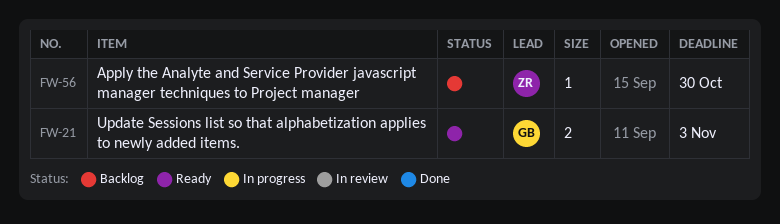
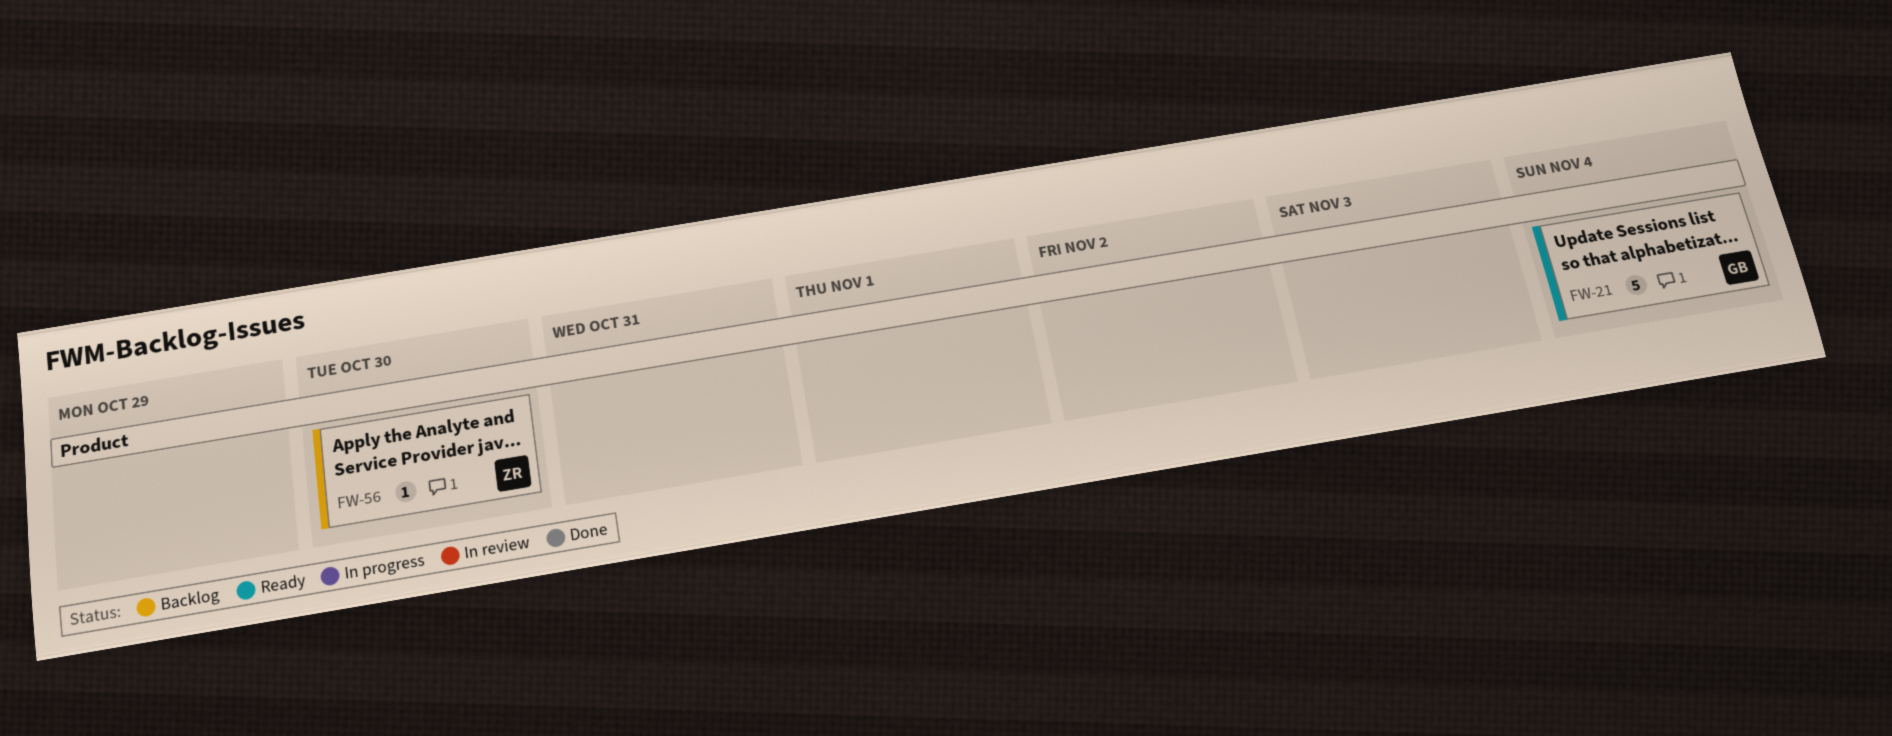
FW-21, estimate: 2 -> 5
FW-21, due: Nov 3 -> Nov 4

